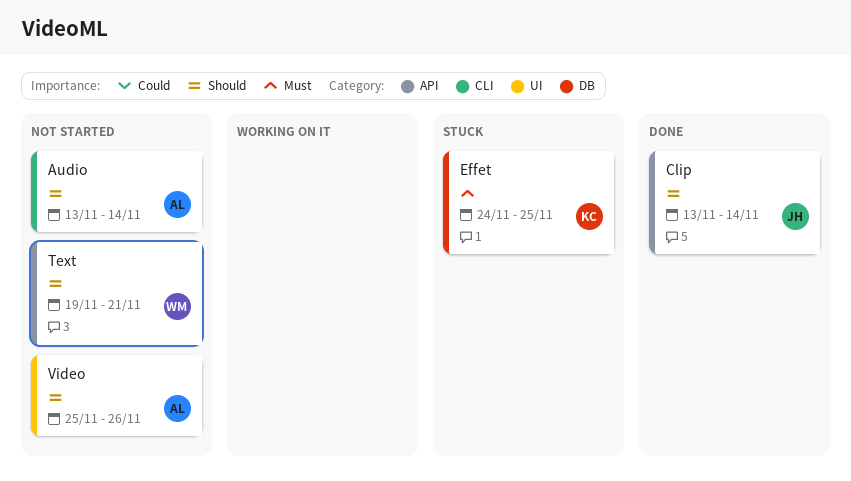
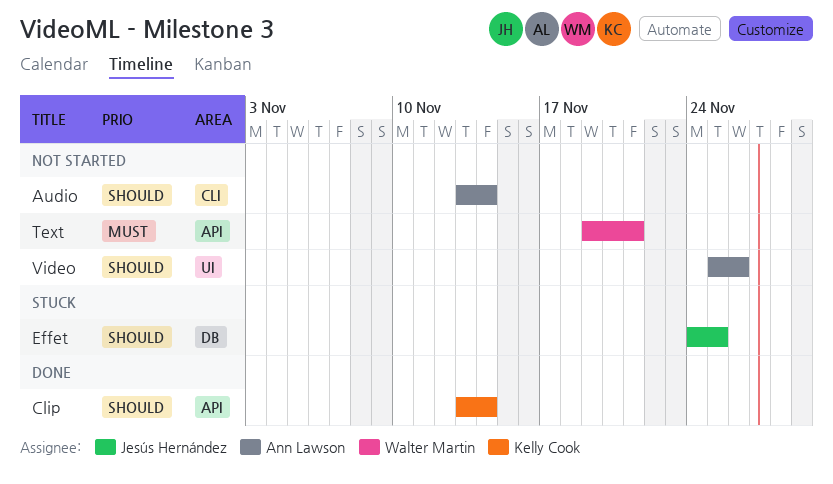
Clip, owner: Jesús Hernández -> Kelly Cook
Effet, owner: Kelly Cook -> Jesús Hernández
Effet, priority: Must -> Should
Text, priority: Should -> Must

